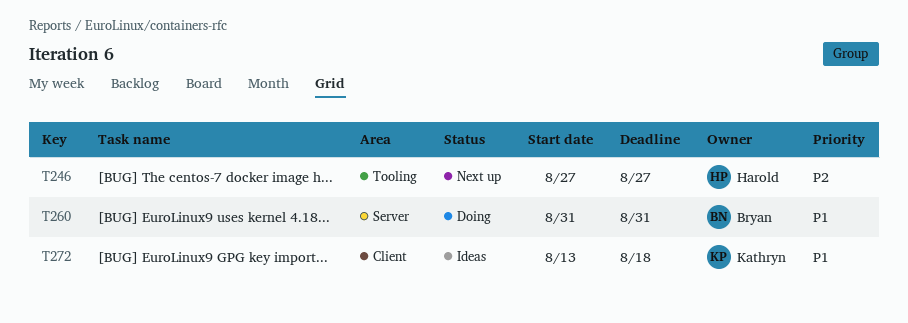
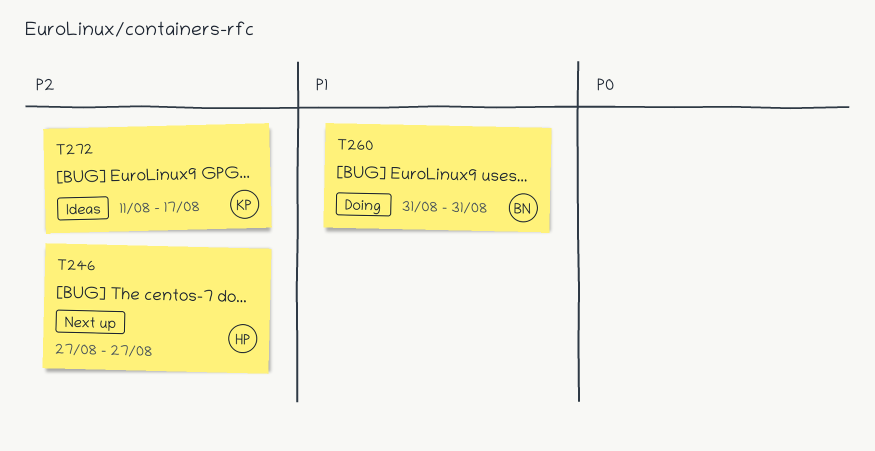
T272, priority: P1 -> P2
T272, start: Aug 13 -> Aug 11
T272, due: Aug 18 -> Aug 17

